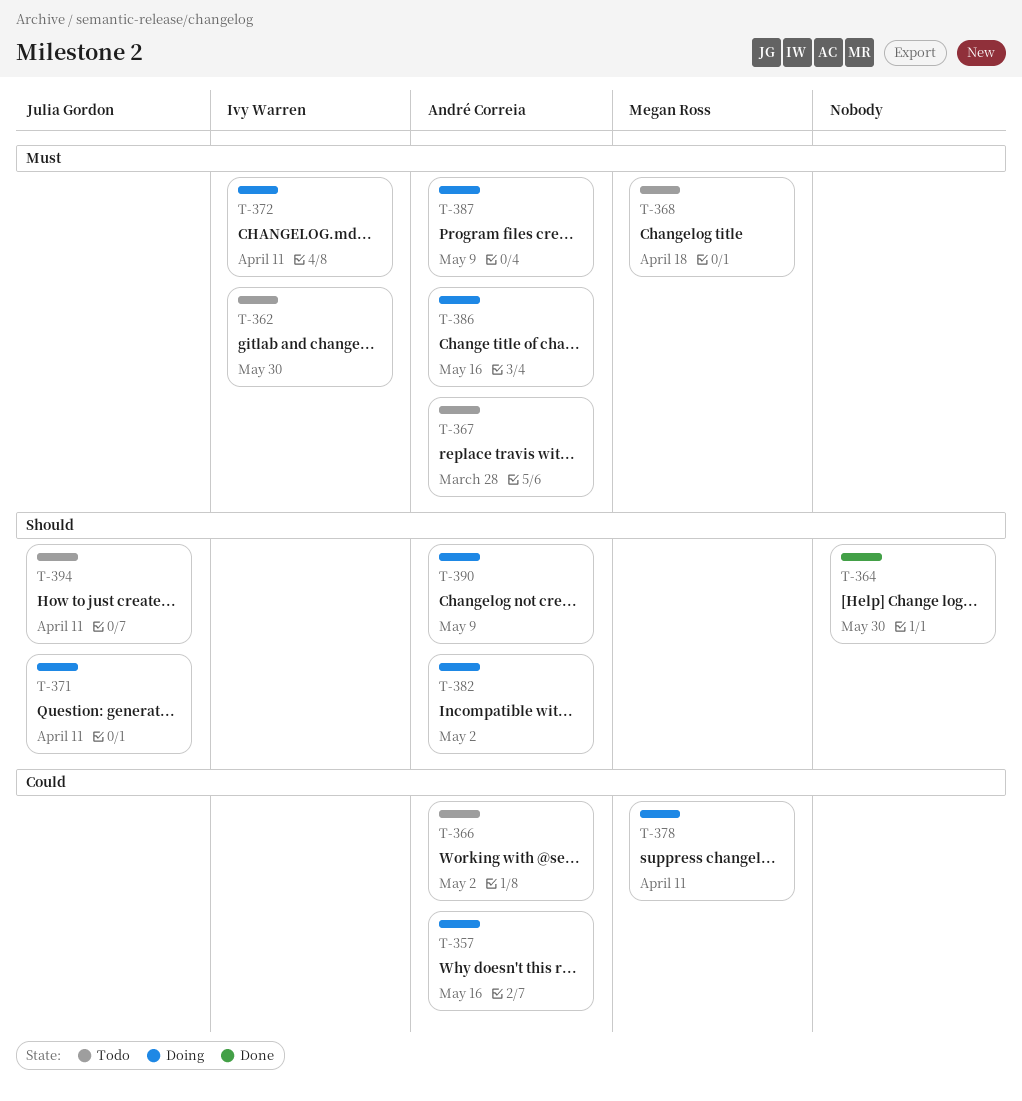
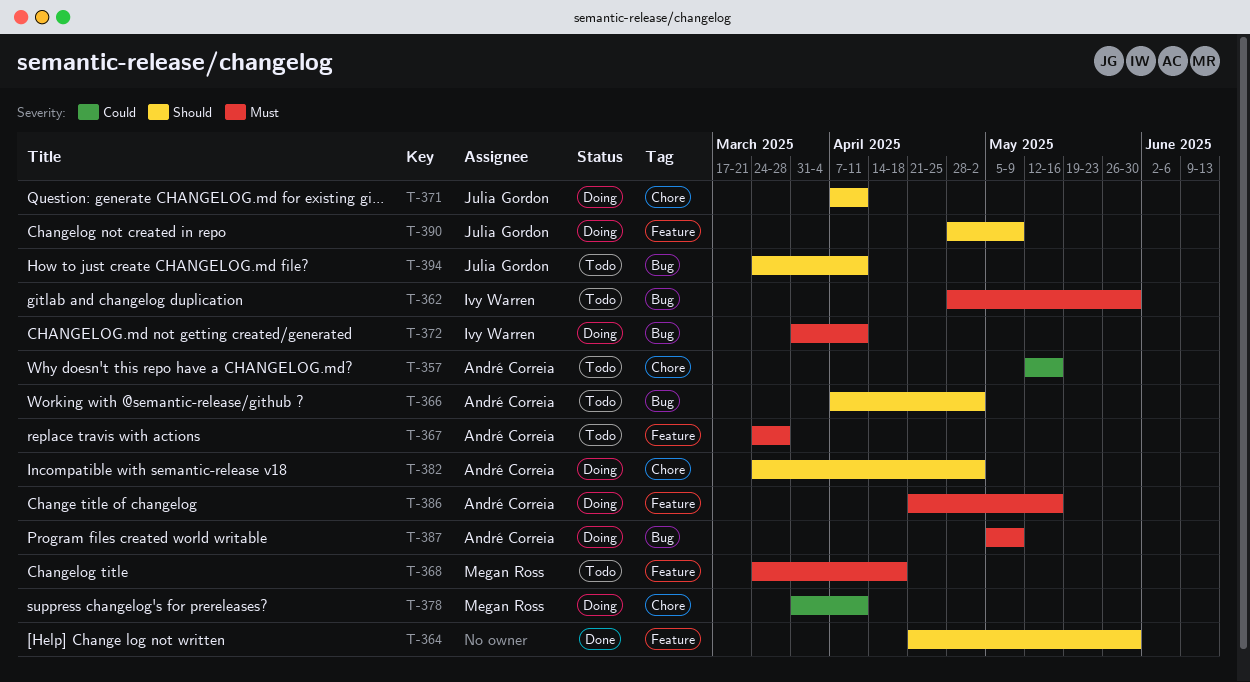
T-357, status: Doing -> Todo
T-366, priority: Could -> Should
T-390, owner: André Correia -> Julia Gordon

